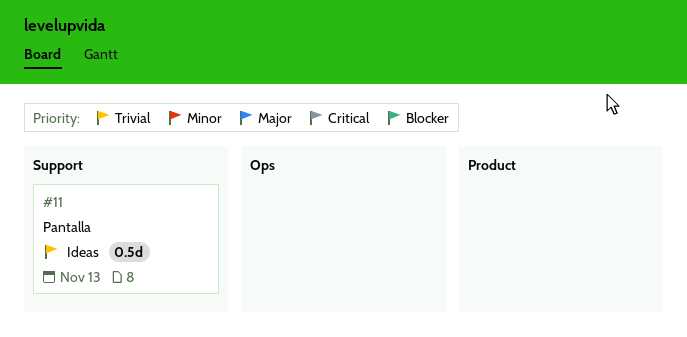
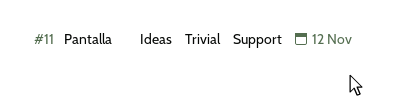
#11, due: Nov 13 -> Nov 12

